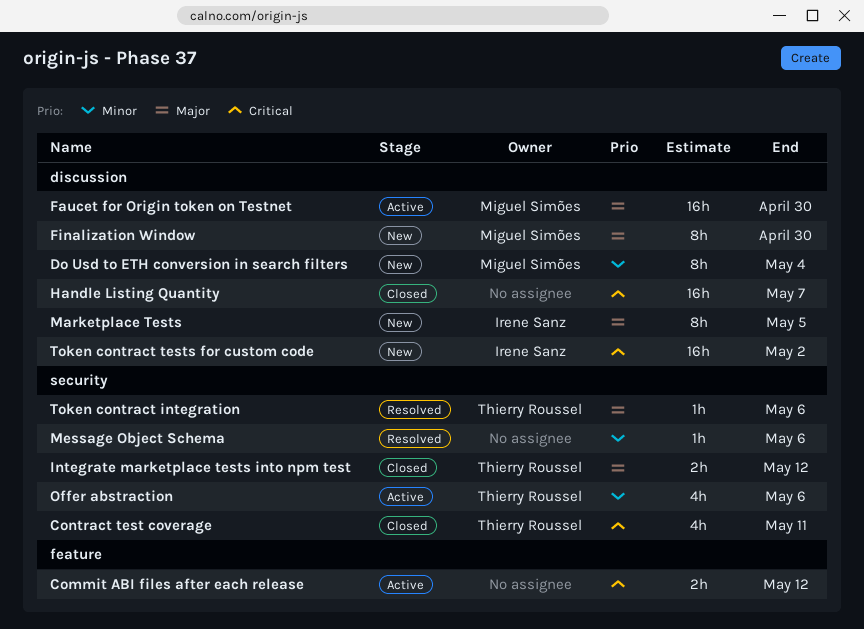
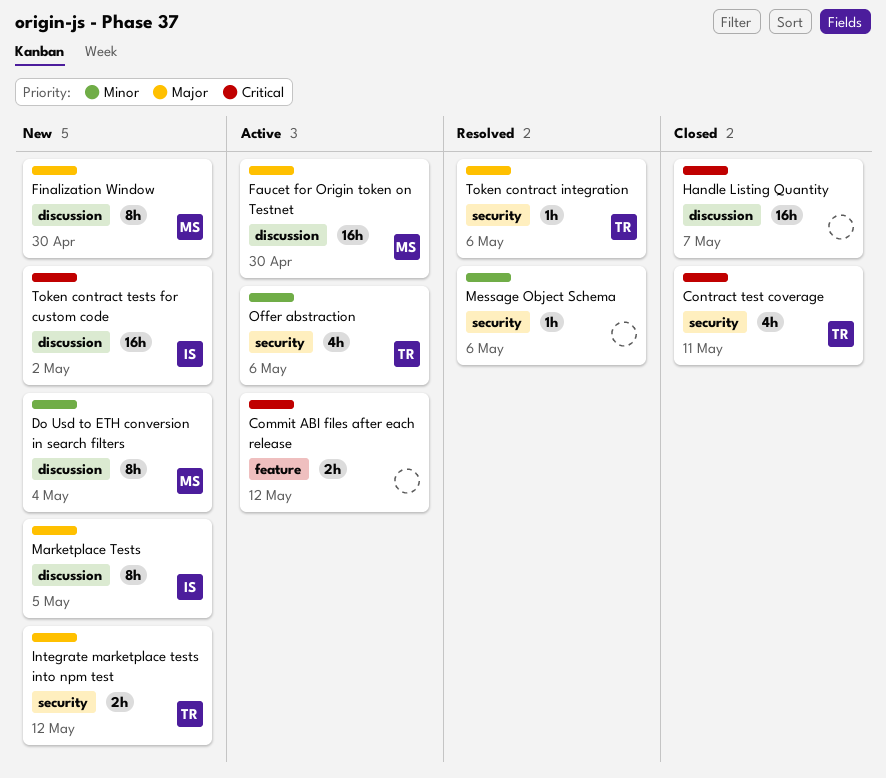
Integrate marketplace tests into npm test, status: Closed -> New

